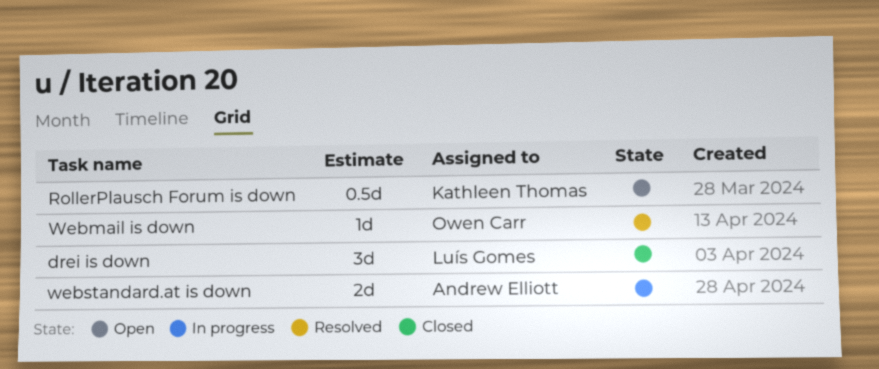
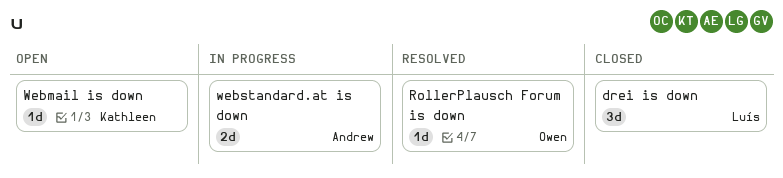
RollerPlausch Forum is down, status: Open -> Resolved
RollerPlausch Forum is down, owner: Kathleen Thomas -> Owen Carr
RollerPlausch Forum is down, estimate: 0.5d -> 1d
Webmail is down, status: Resolved -> Open
Webmail is down, owner: Owen Carr -> Kathleen Thomas

